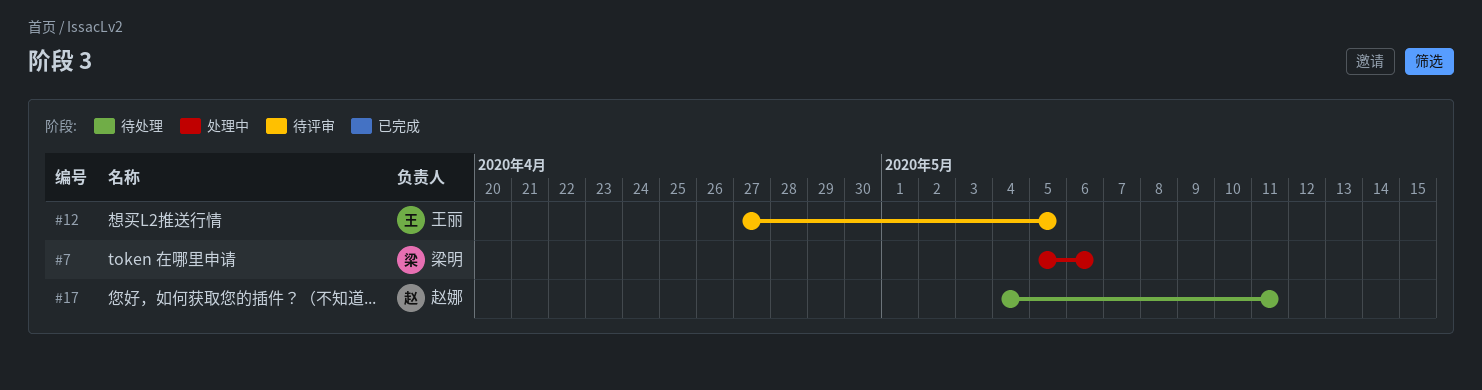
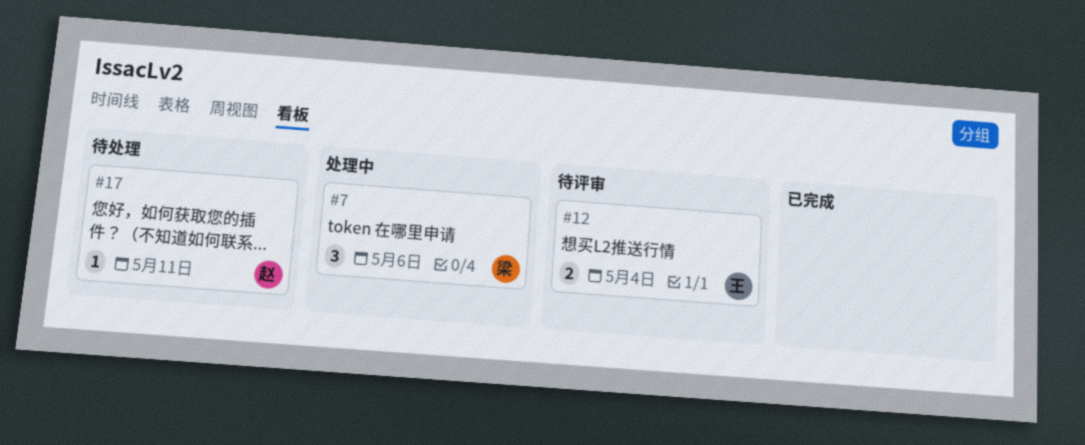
#12, due: May 5 -> May 4

